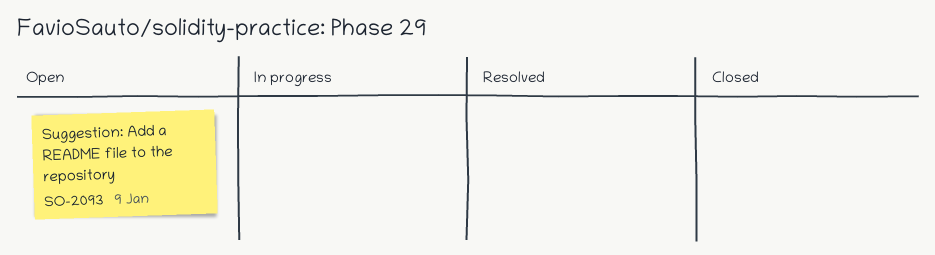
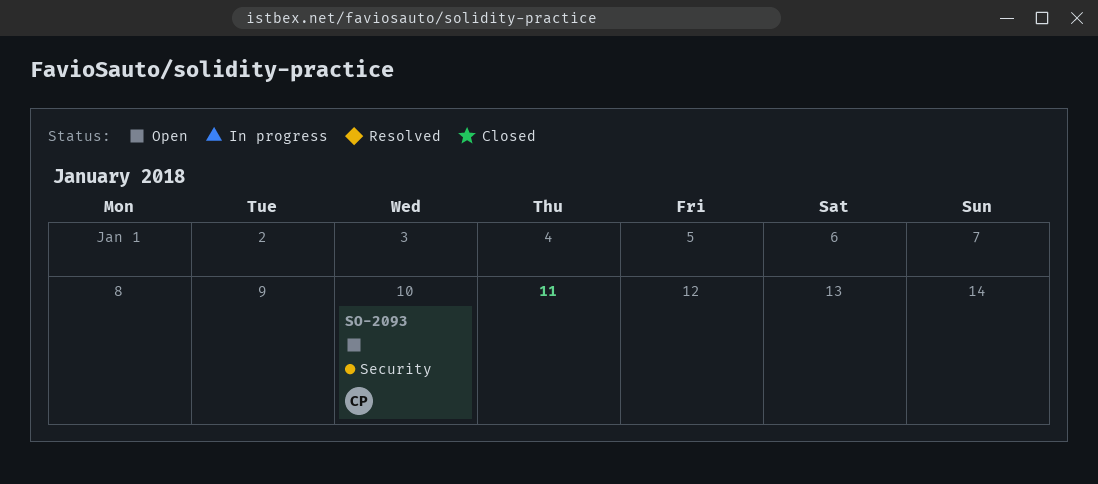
SO-2093, due: Jan 9 -> Jan 10

